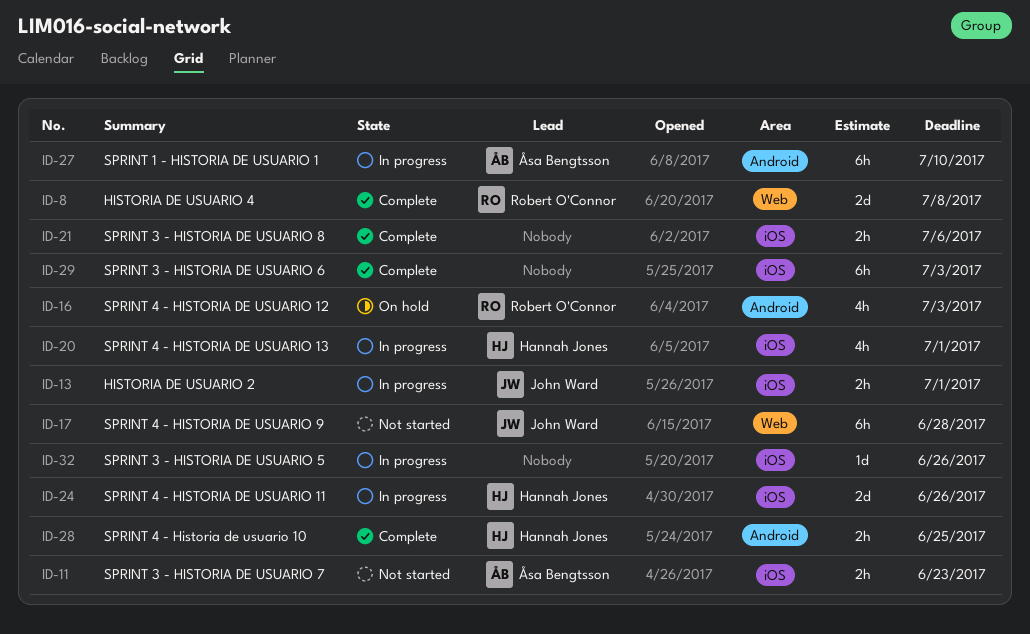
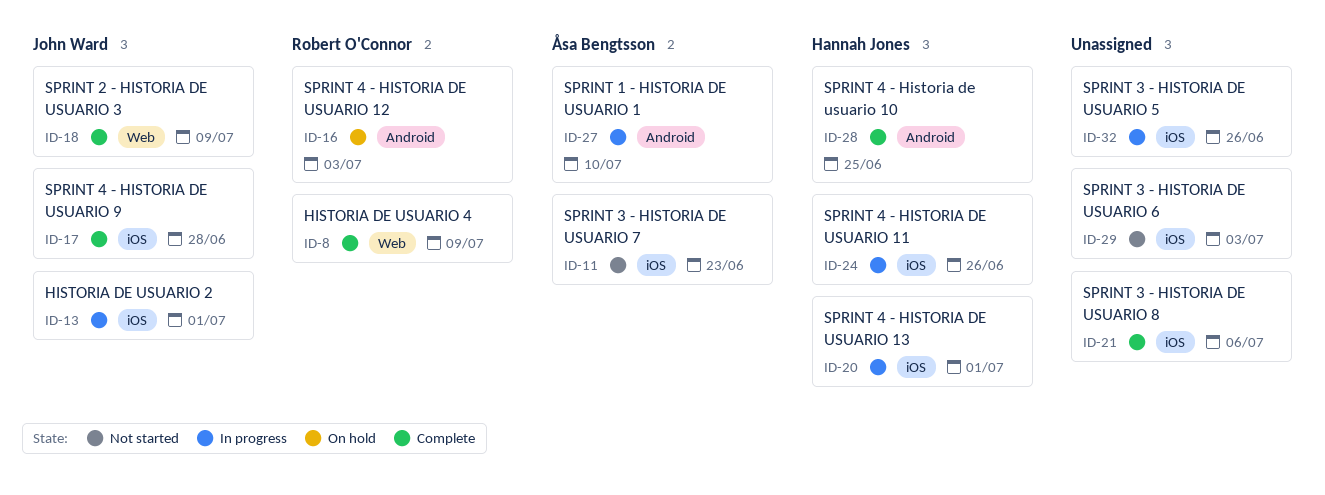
ID-8, due: Jul 8 -> Jul 9
ID-17, status: Not started -> Complete
ID-17, label: Web -> iOS
ID-18: none -> present
ID-29, status: Complete -> Not started

